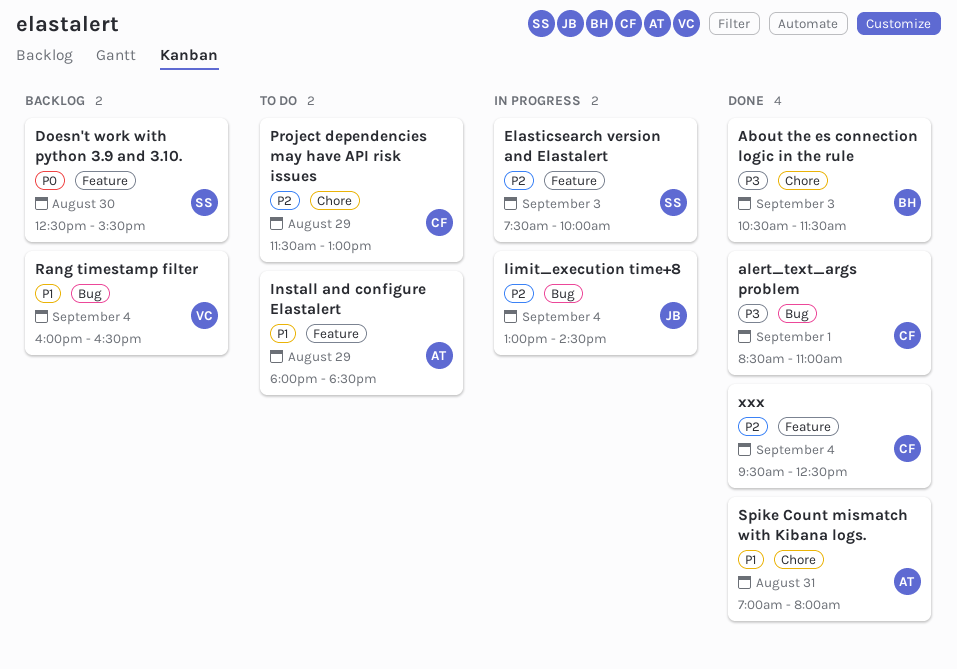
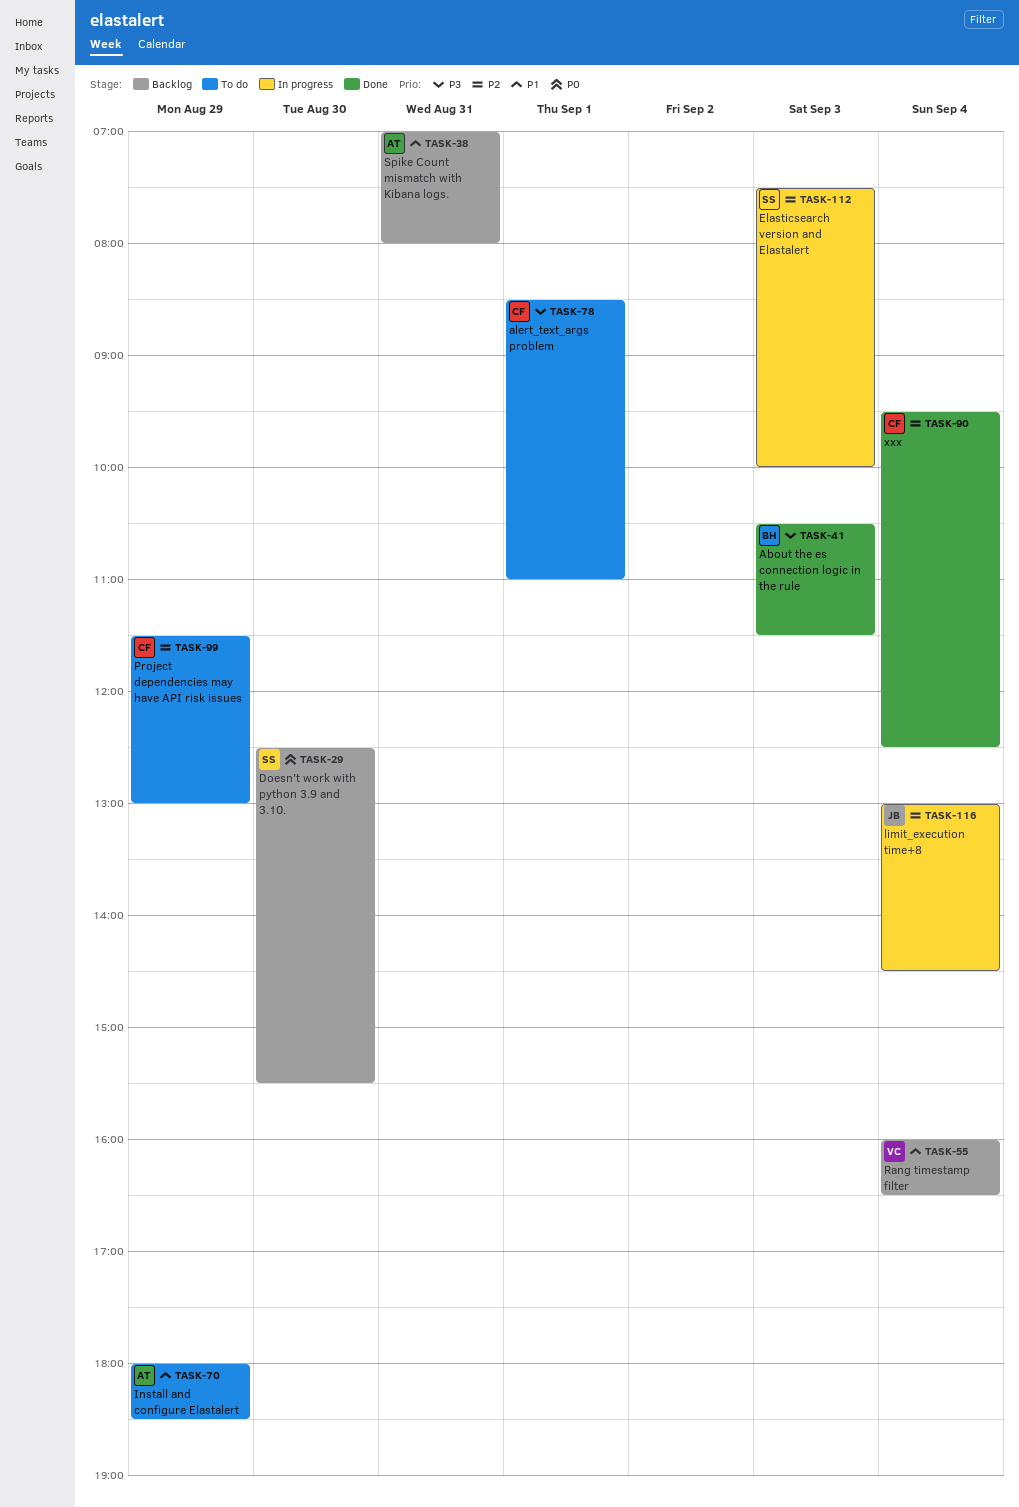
alert_text_args problem, status: Done -> To do
Spike Count mismatch with Kibana logs., status: Done -> Backlog

